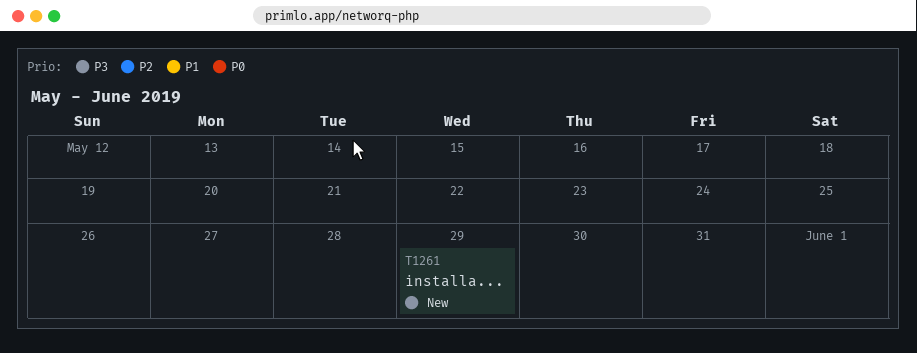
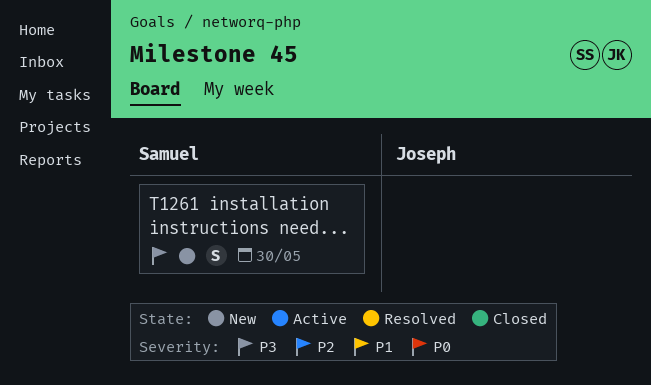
T1261, due: May 29 -> May 30

